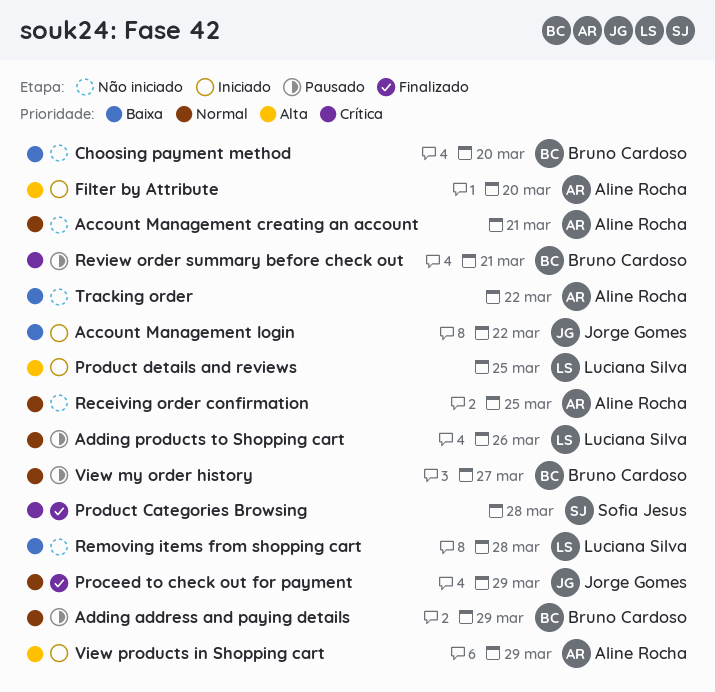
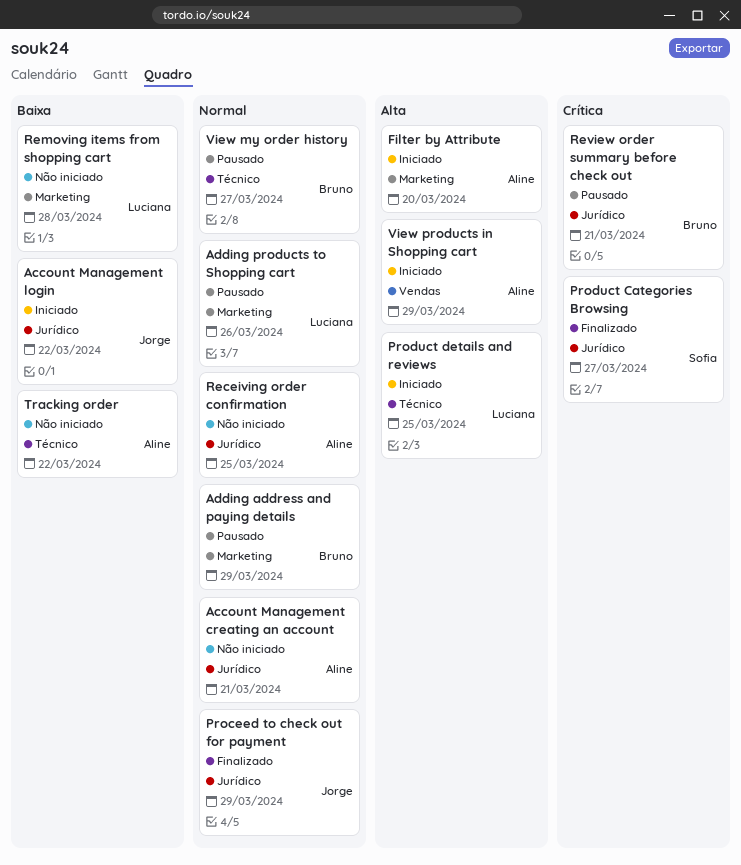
Choosing payment method: present -> none
Product Categories Browsing, due: Mar 28 -> Mar 27

